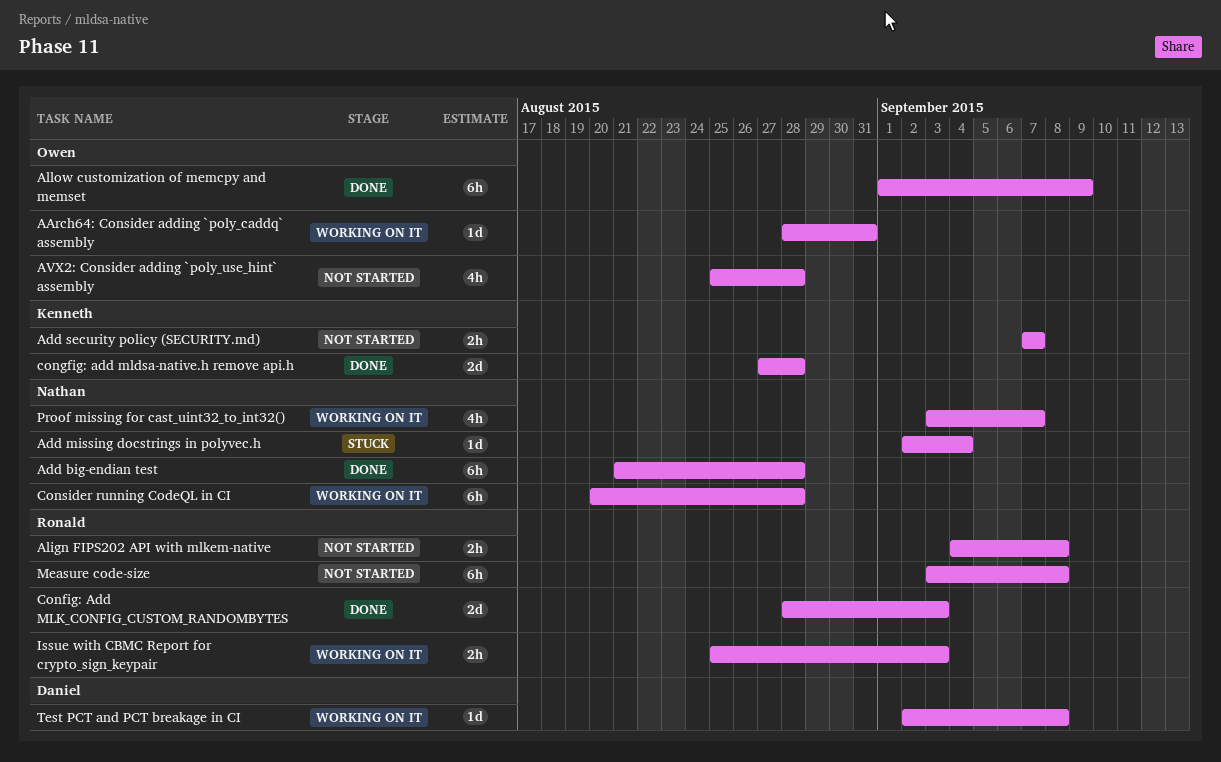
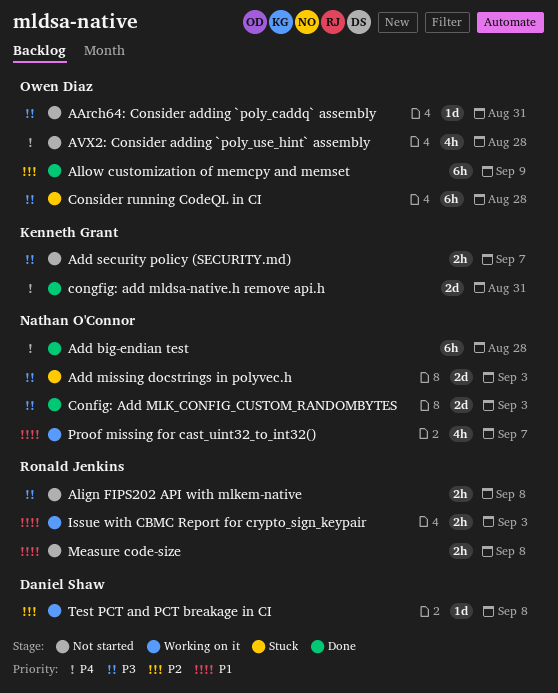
AArch64: Consider adding `poly_caddq` assembly, status: Working on it -> Not started
Add missing docstrings in polyvec.h, estimate: 1d -> 2d
Add missing docstrings in polyvec.h, due: Sep 4 -> Sep 3
Config: Add MLK_CONFIG_CUSTOM_RANDOMBYTES, owner: Ronald Jenkins -> Nathan O'Connor
congfig: add mldsa-native.h remove api.h, due: Aug 28 -> Aug 31
Consider running CodeQL in CI, status: Working on it -> Stuck
Consider running CodeQL in CI, owner: Nathan O'Connor -> Owen Diaz
Measure code-size, estimate: 6h -> 2h

